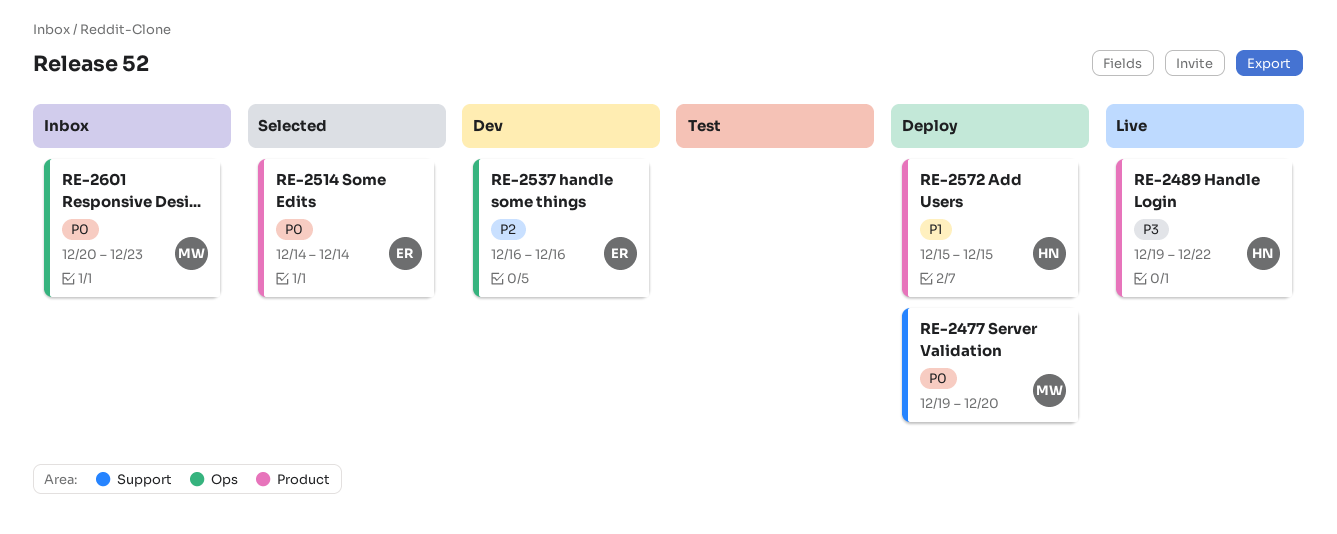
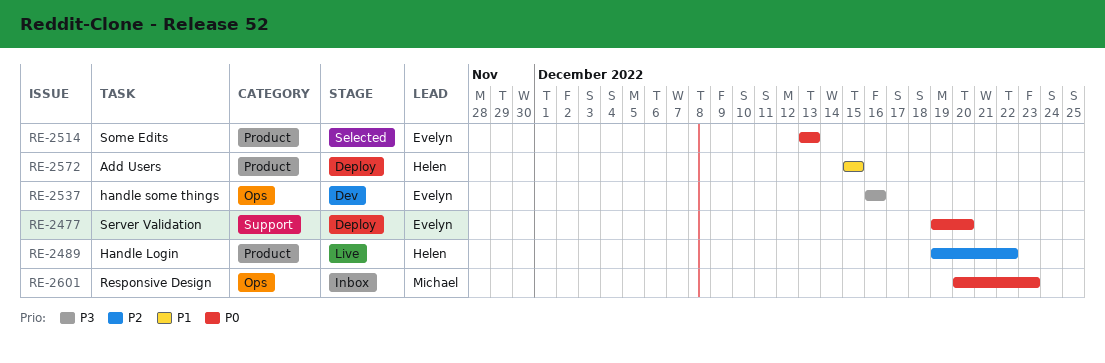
RE-2477, owner: Michael -> Evelyn
RE-2489, priority: P3 -> P2
RE-2514, start: Dec 14 -> Dec 13
RE-2514, due: Dec 14 -> Dec 13
RE-2537, priority: P2 -> P3

